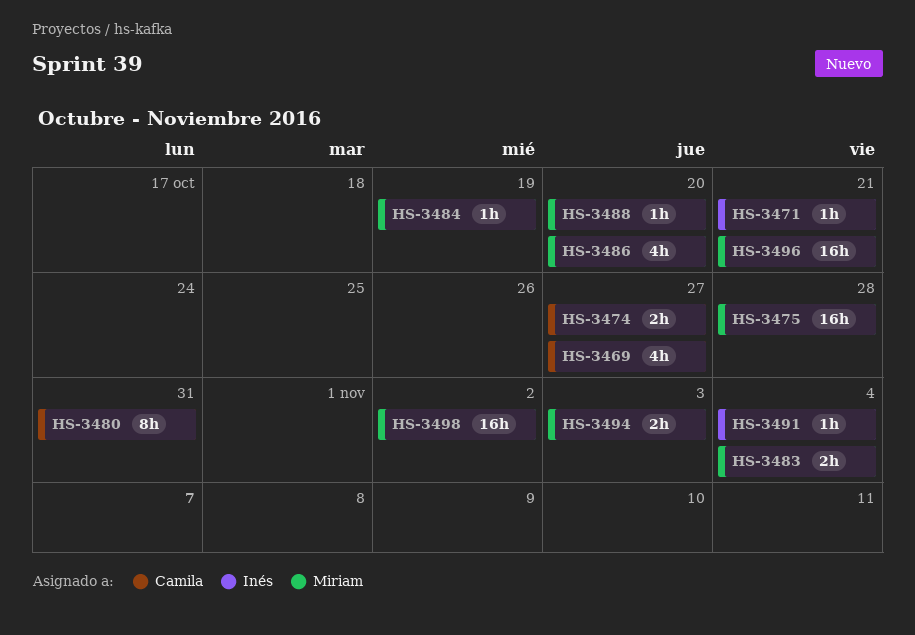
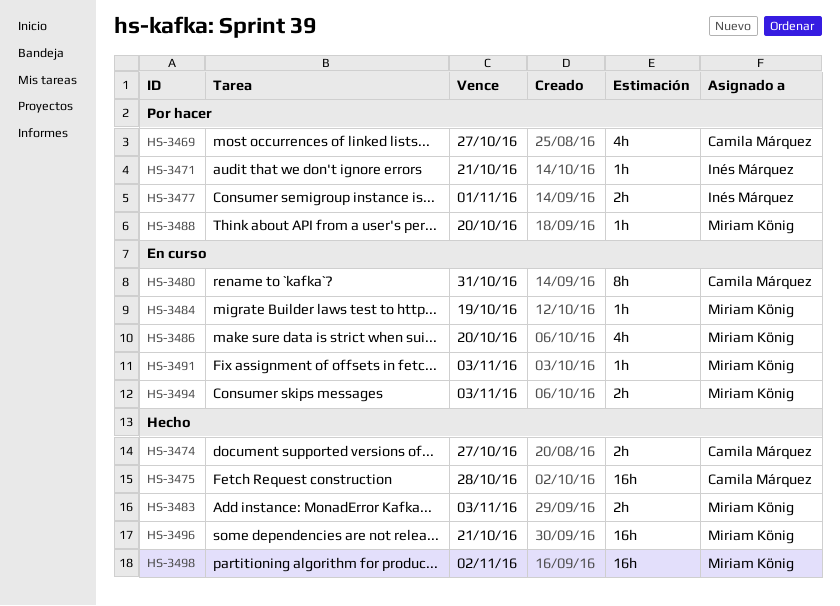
HS-3475, owner: Miriam König -> Camila Márquez
HS-3477: none -> present
HS-3483, due: Nov 4 -> Nov 3
HS-3491, owner: Inés Márquez -> Miriam König
HS-3491, due: Nov 4 -> Nov 3

